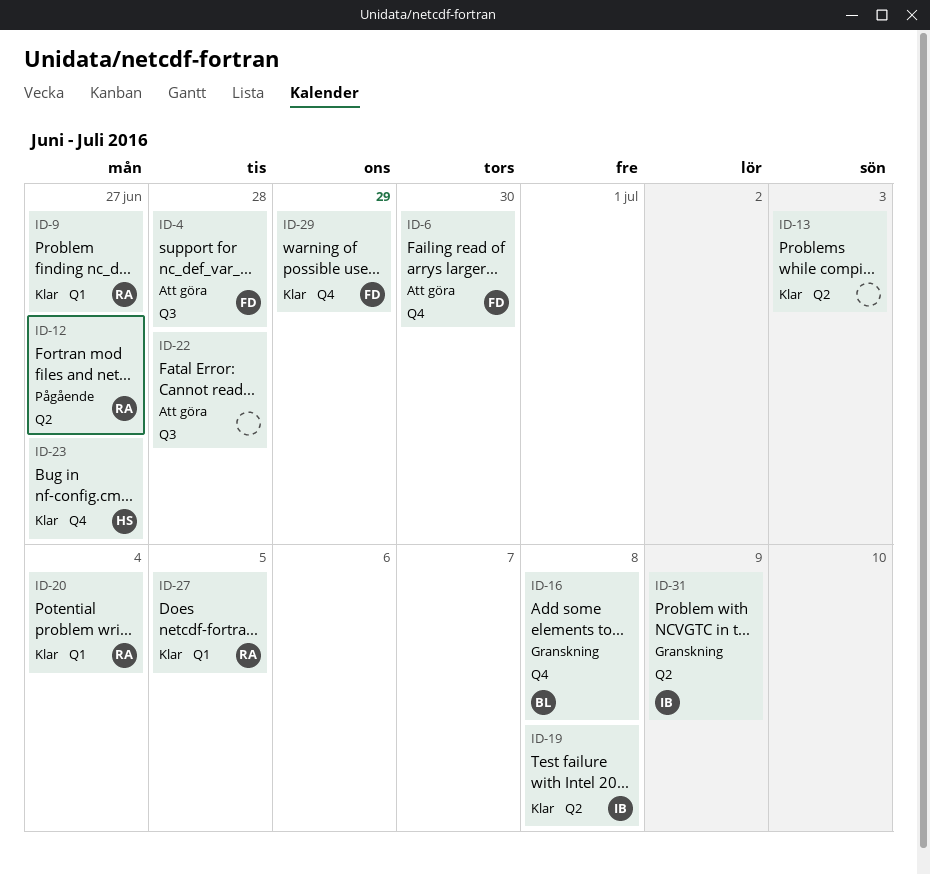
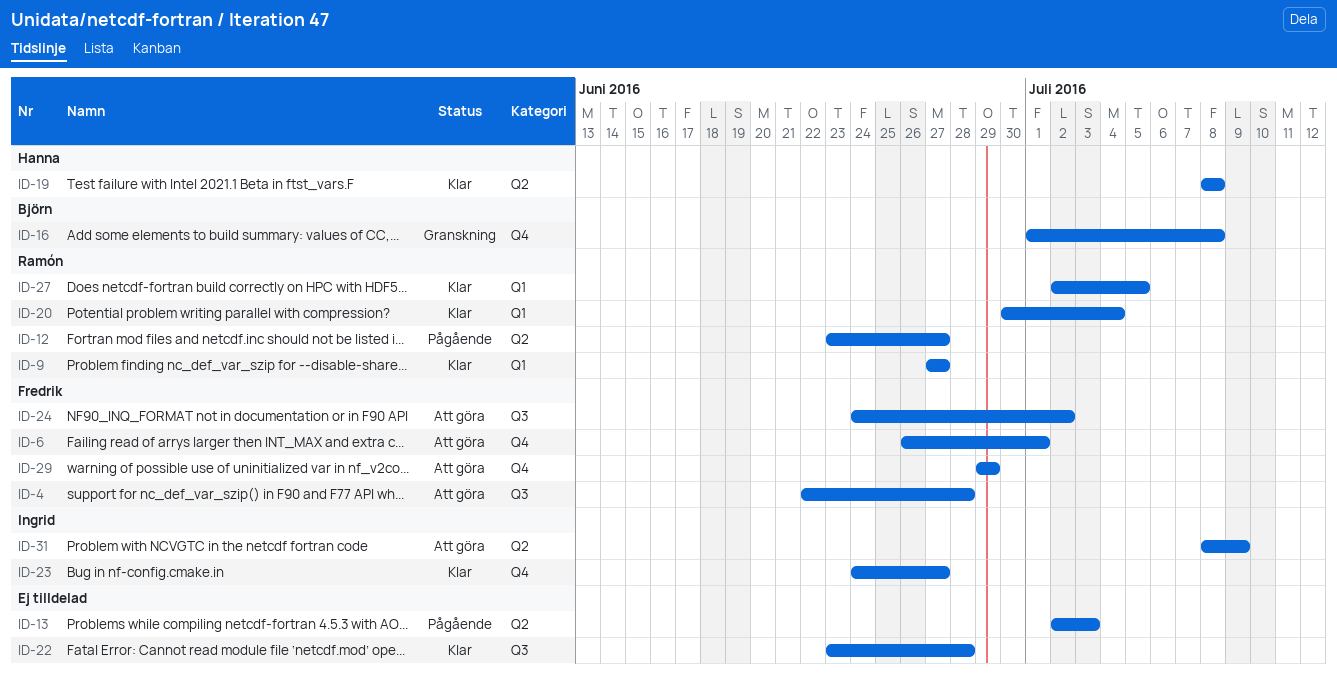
ID-6, due: Jun 30 -> Jul 1
ID-13, status: Klar -> Pågående
ID-19, owner: Ingrid -> Hanna
ID-22, status: Att göra -> Klar
ID-23, owner: Hanna -> Ingrid
ID-24: none -> present
ID-29, status: Klar -> Att göra
ID-31, status: Granskning -> Att göra

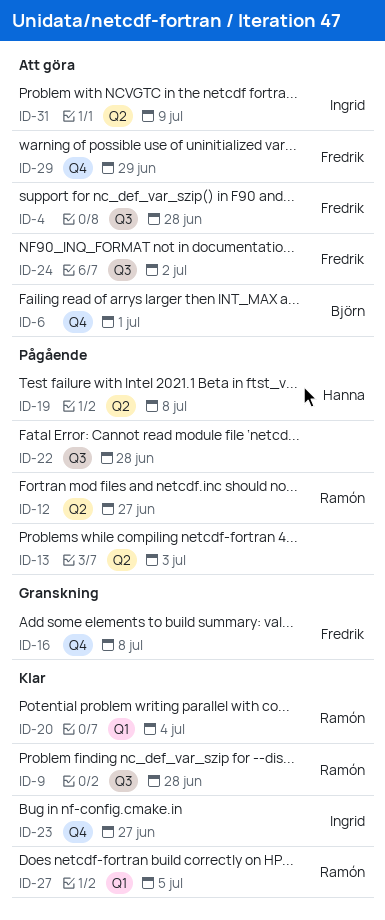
ID-6, owner: Fredrik -> Björn
ID-9, label: Q1 -> Q3
ID-9, due: Jun 27 -> Jun 28
ID-16, owner: Björn -> Fredrik
ID-19, status: Klar -> Pågående
ID-22, status: Klar -> Pågående

